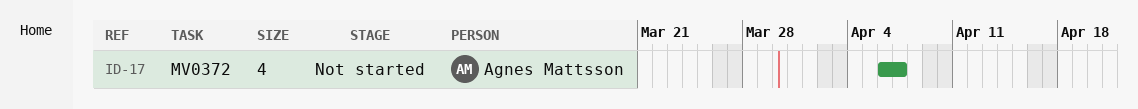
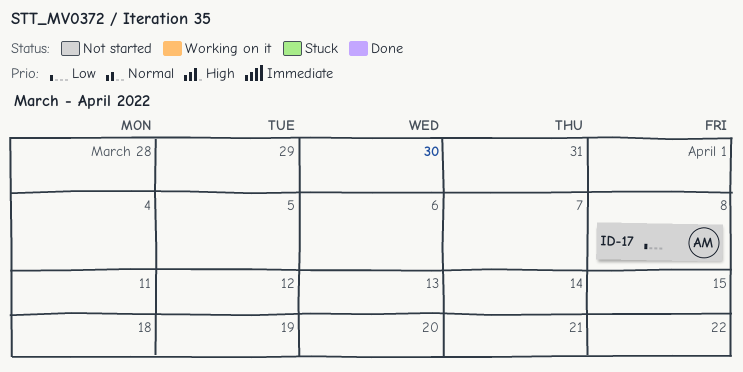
ID-17, due: Apr 7 -> Apr 8

